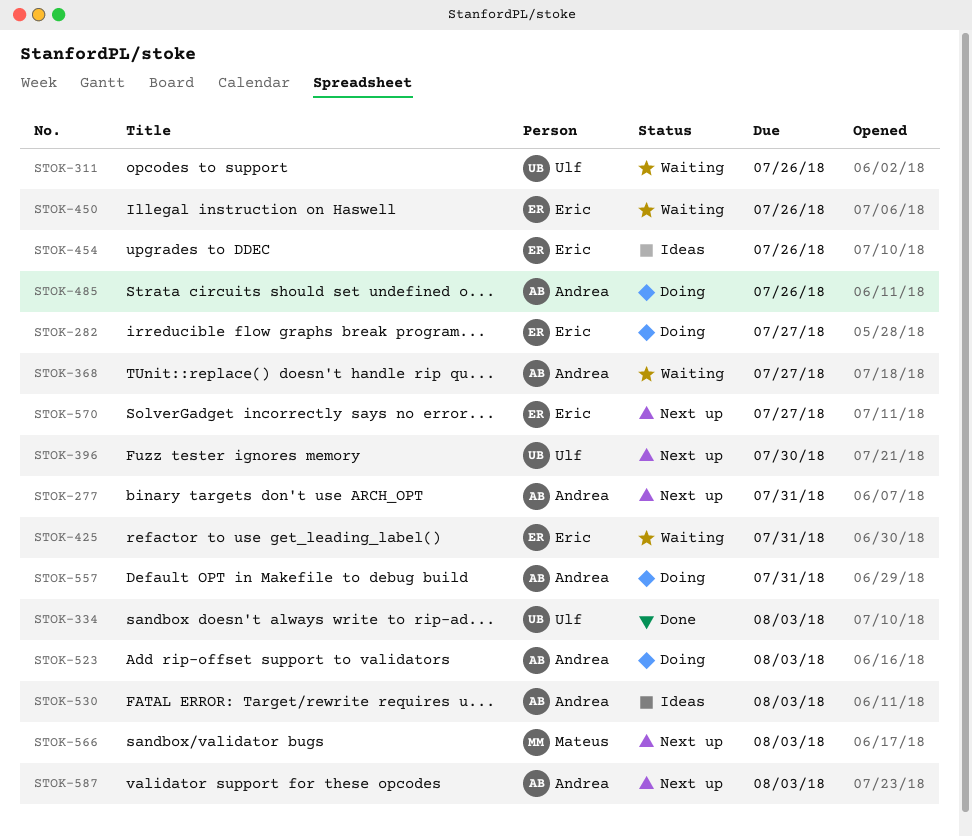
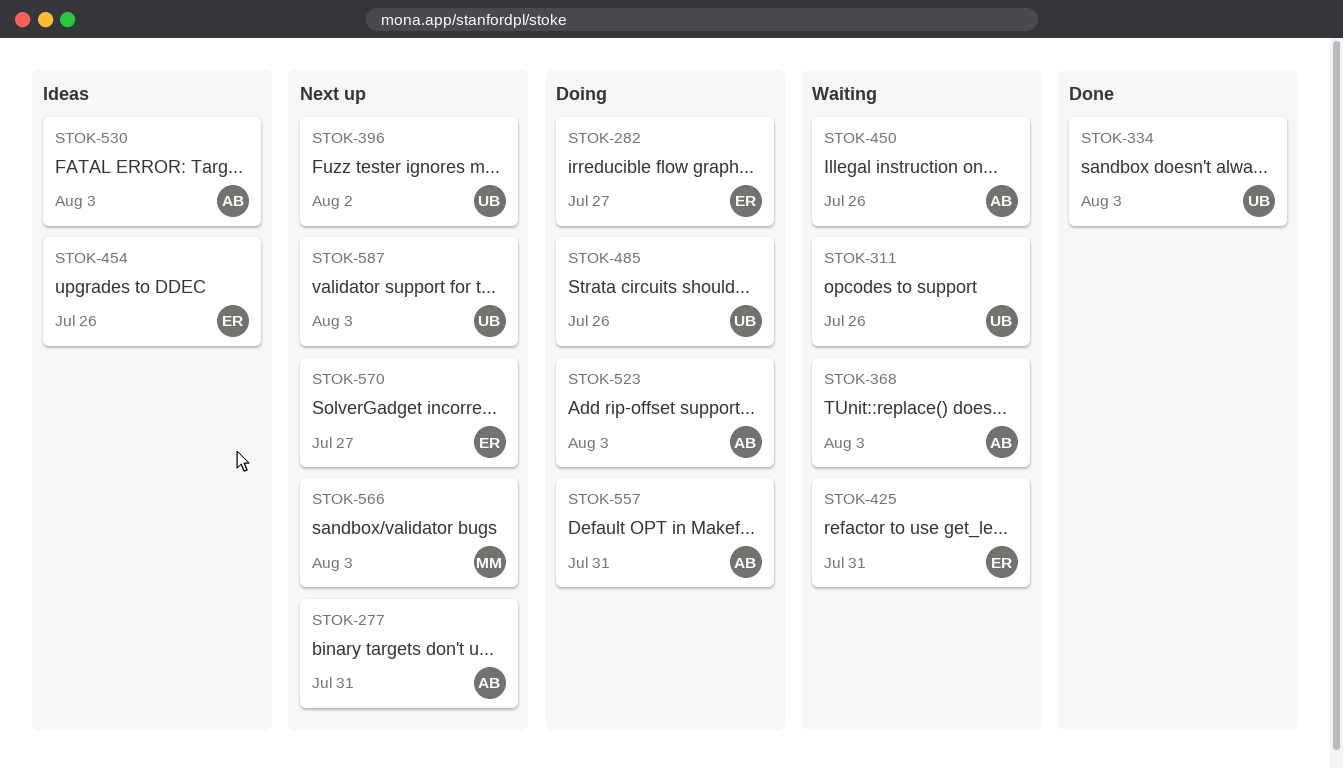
STOK-368, due: Jul 27 -> Aug 3
STOK-396, due: Jul 30 -> Aug 2
STOK-450, owner: Eric -> Andrea
STOK-485, owner: Andrea -> Ulf
STOK-587, owner: Andrea -> Ulf

